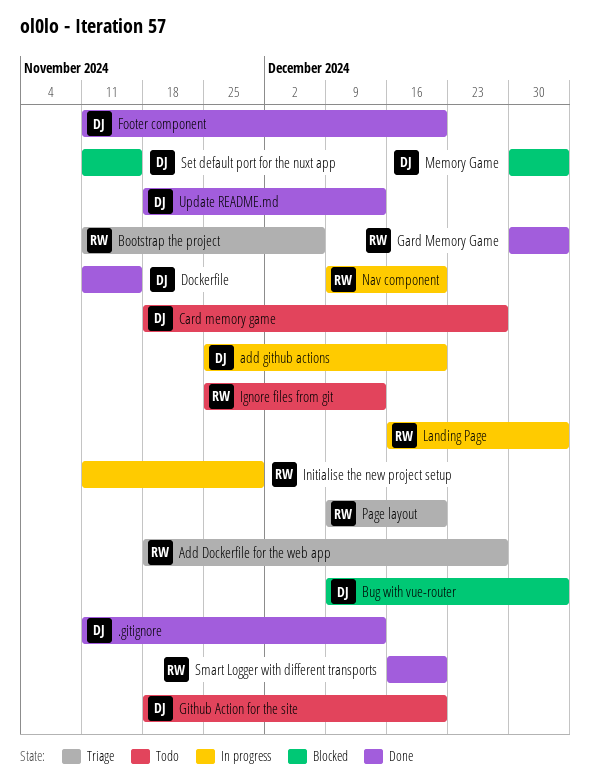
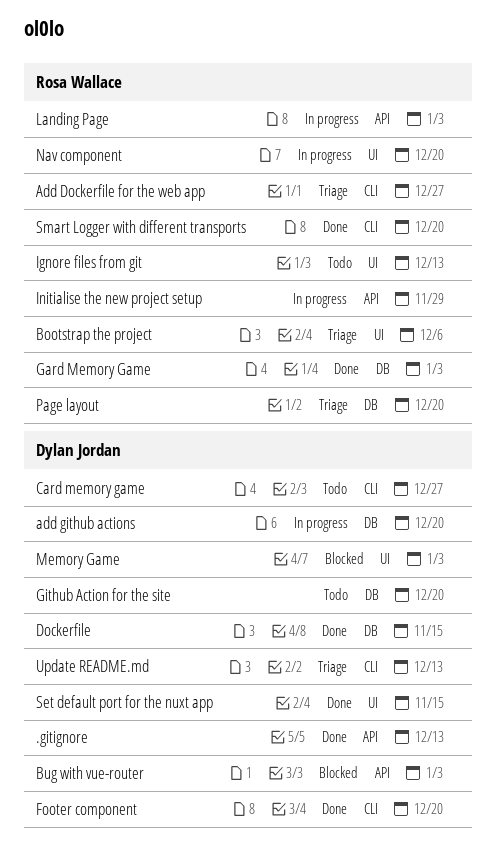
Set default port for the nuxt app, status: Blocked -> Done
Update README.md, status: Done -> Triage

